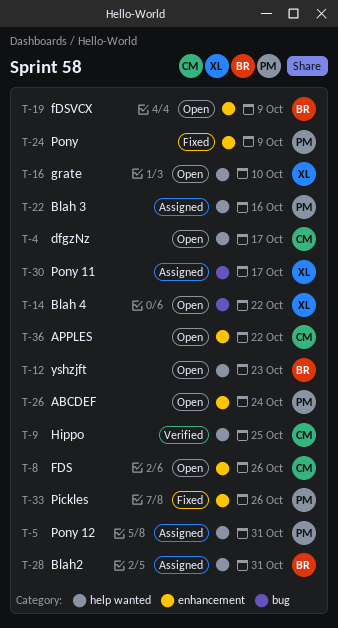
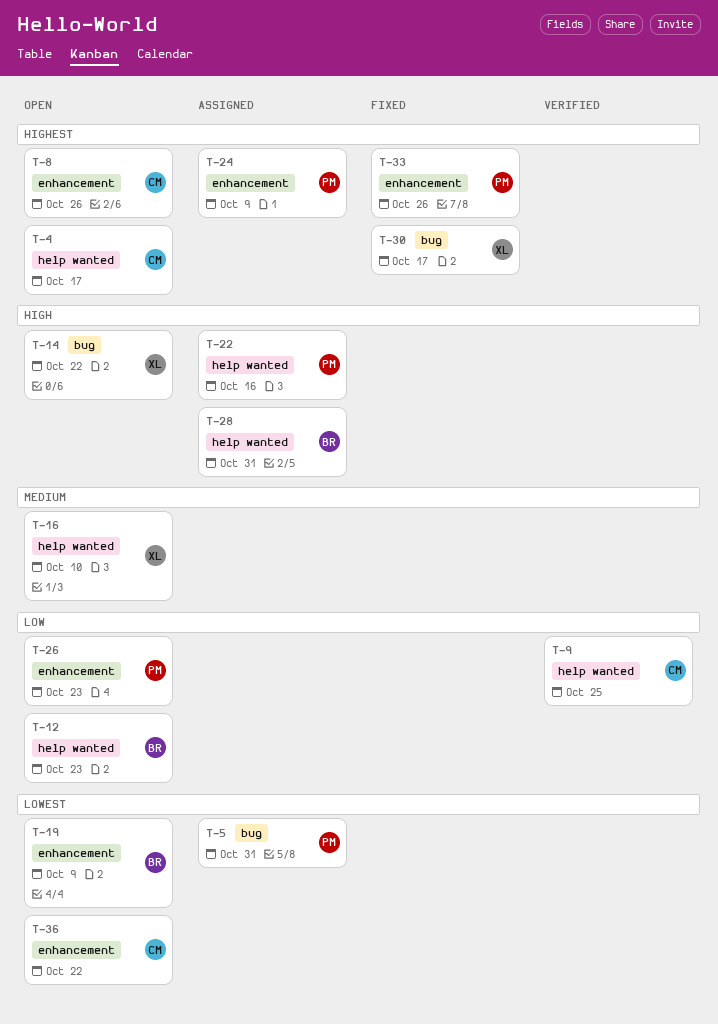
T-5, label: help wanted -> bug
T-24, status: Fixed -> Assigned
T-26, due: Oct 24 -> Oct 23
T-30, status: Assigned -> Fixed

